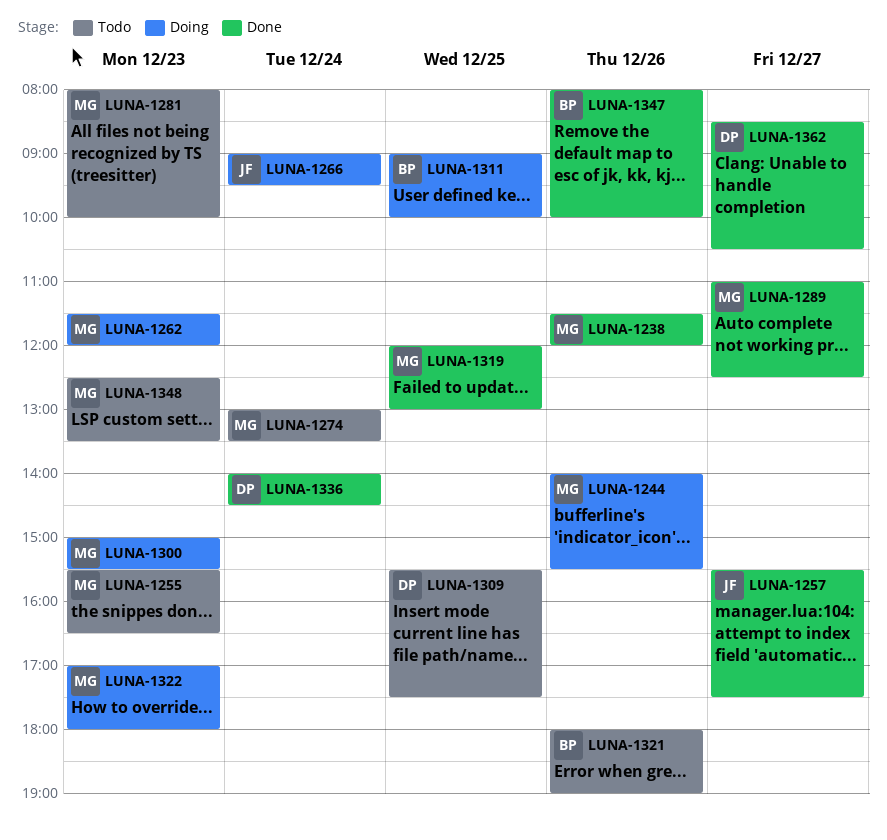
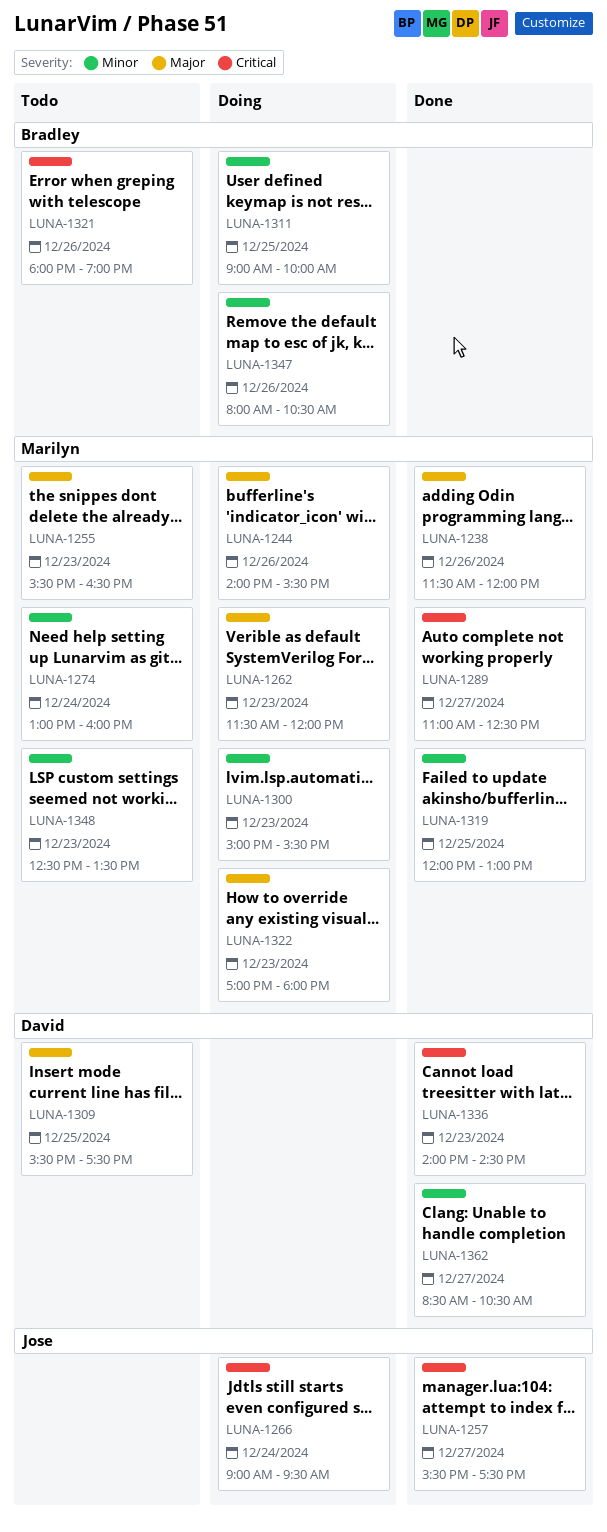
LUNA-1274, ends: 13:30 -> 16:00
LUNA-1281: present -> none
LUNA-1336, day: Dec 24 -> Dec 23
LUNA-1347, status: Done -> Doing
LUNA-1347, ends: 10:00 -> 10:30

